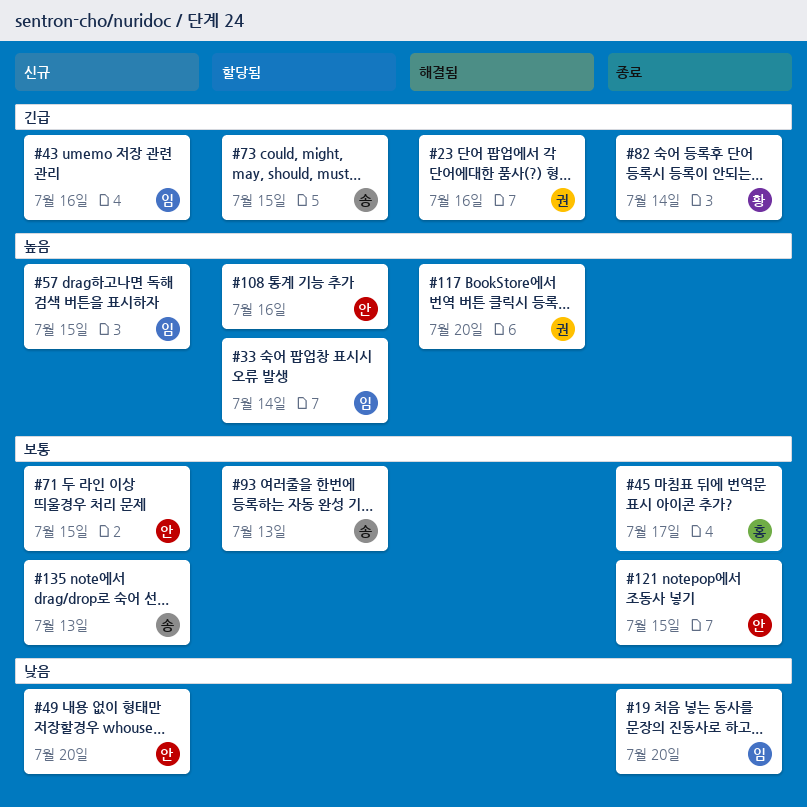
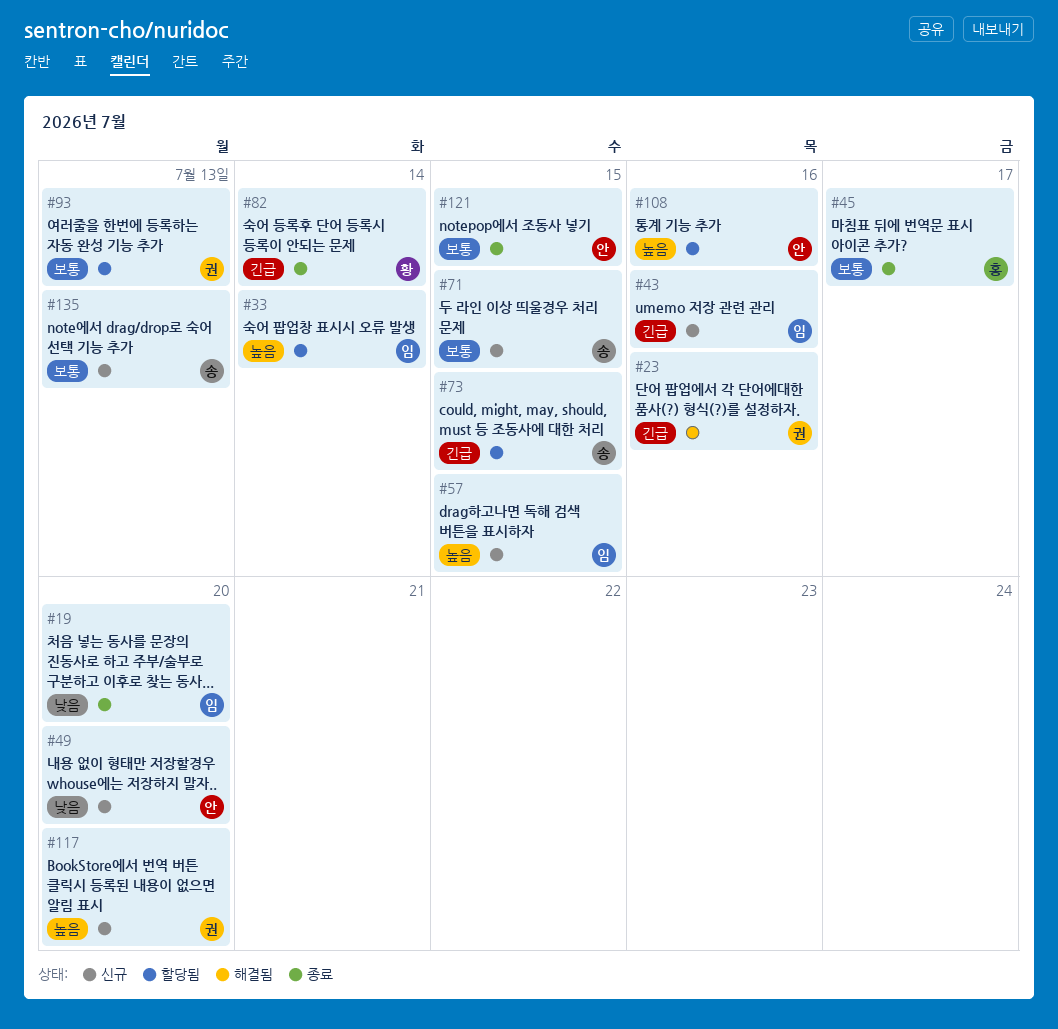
#71, owner: 안 -> 송
#93, owner: 송 -> 권
#117, status: 해결됨 -> 신규

